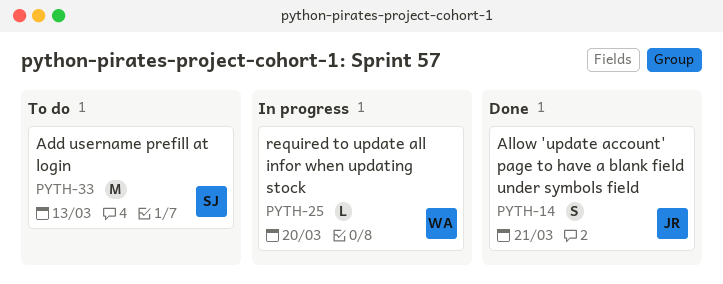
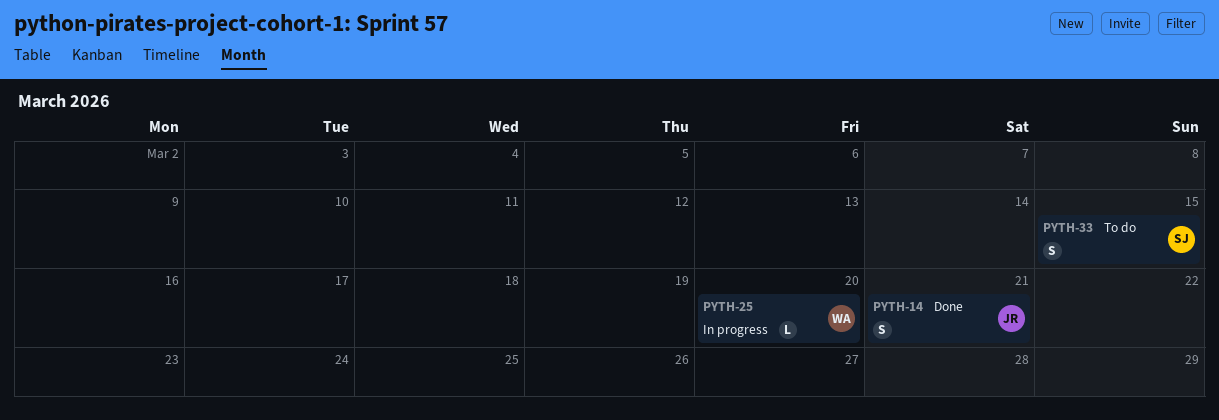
PYTH-33, estimate: M -> S
PYTH-33, due: Mar 13 -> Mar 15

